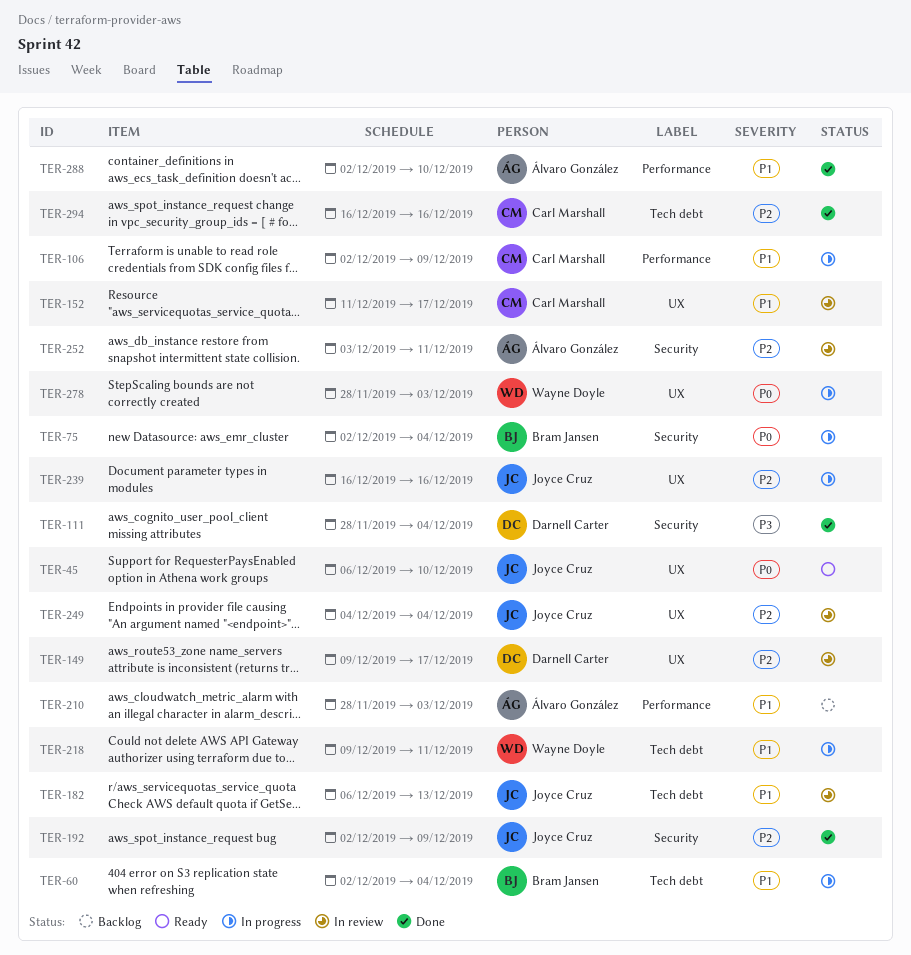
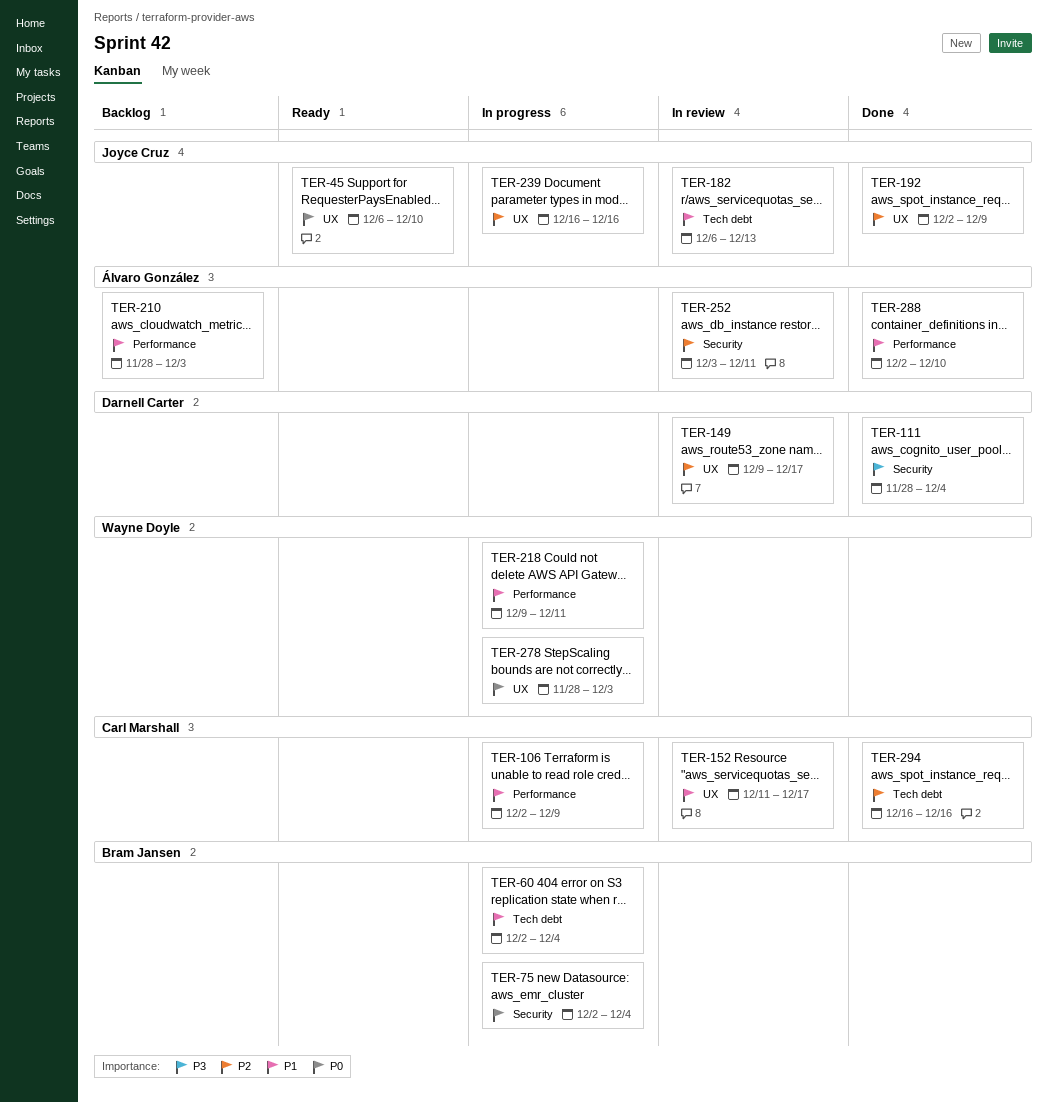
TER-192, label: Security -> UX
TER-218, label: Tech debt -> Performance
TER-249: present -> none

